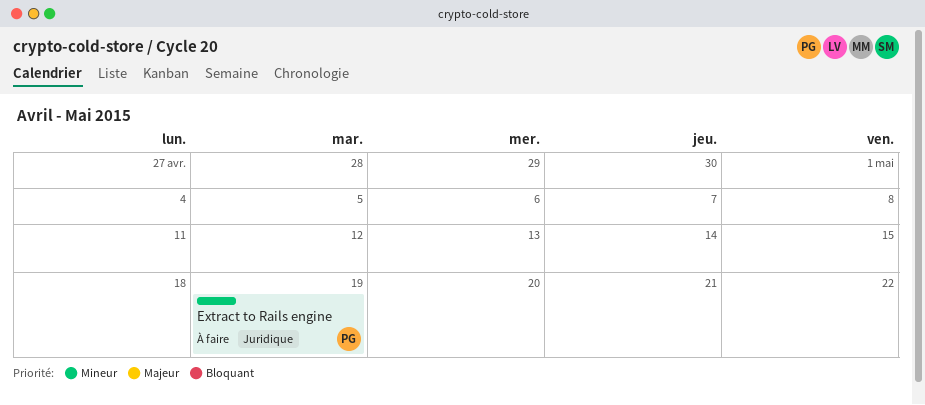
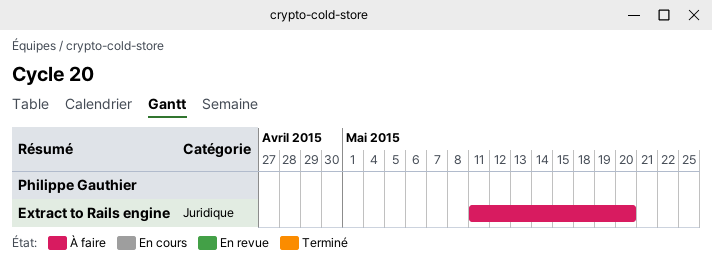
Extract to Rails engine, due: May 19 -> May 20

